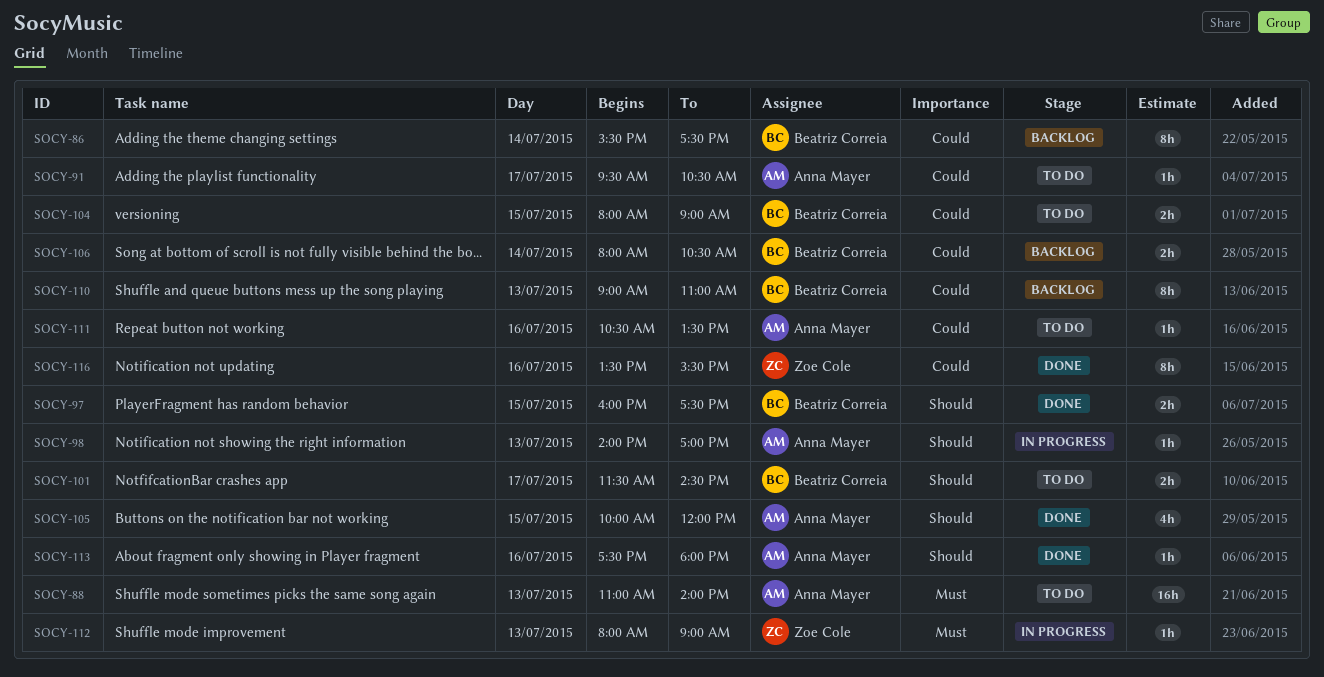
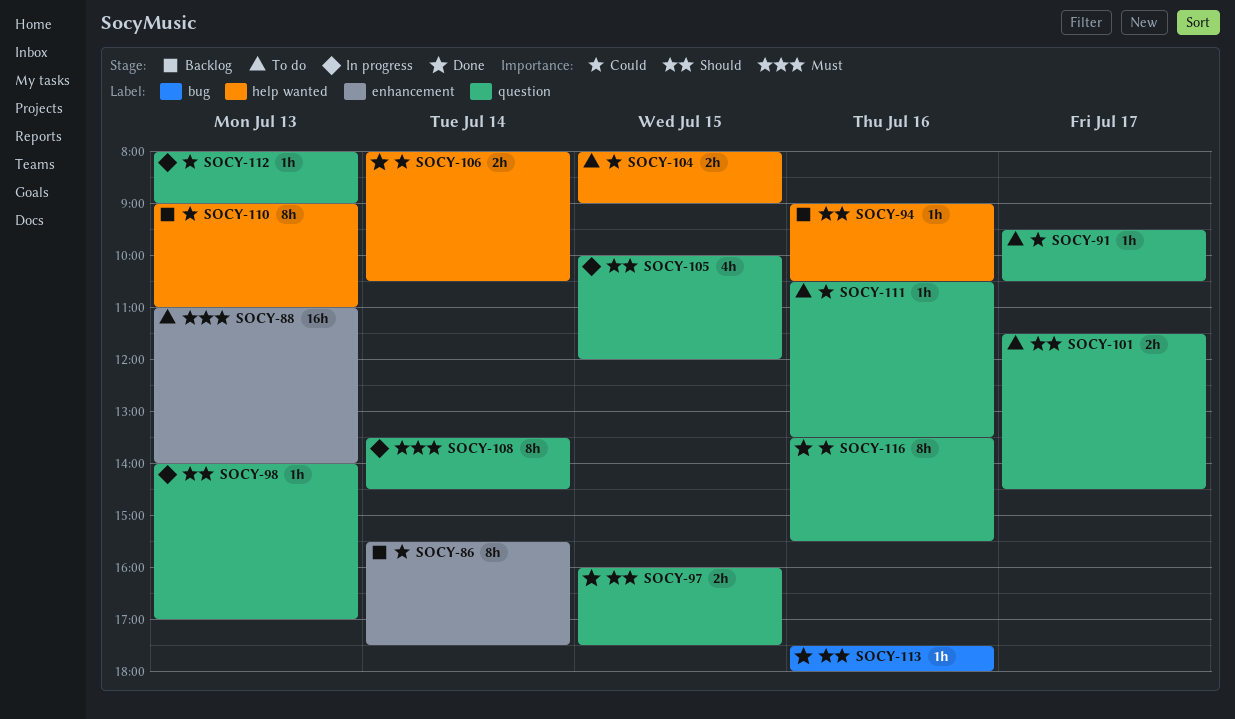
SOCY-94: none -> present
SOCY-105, status: Done -> In progress
SOCY-106, status: Backlog -> Done
SOCY-108: none -> present
SOCY-112, priority: Must -> Could

